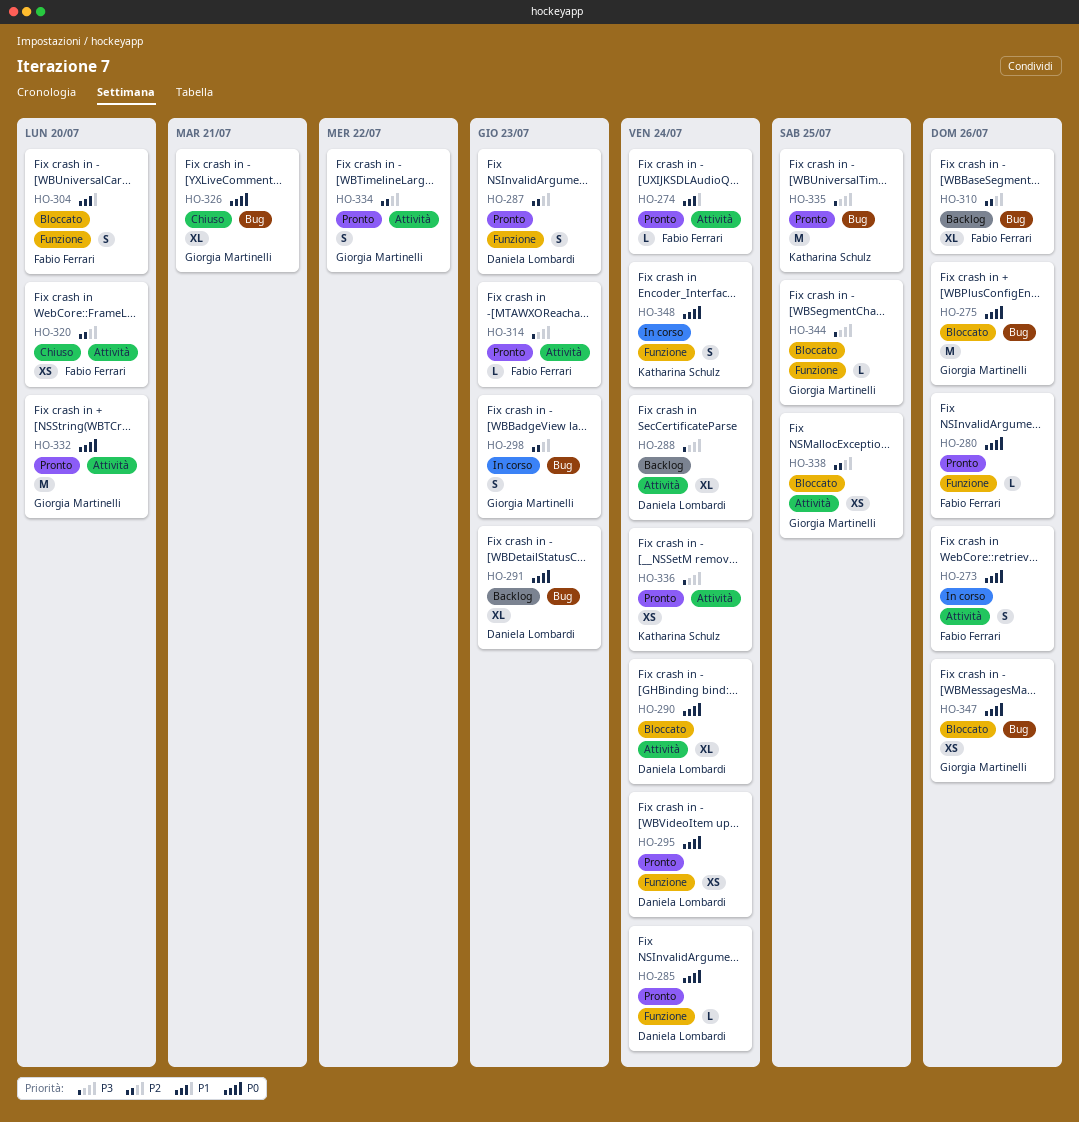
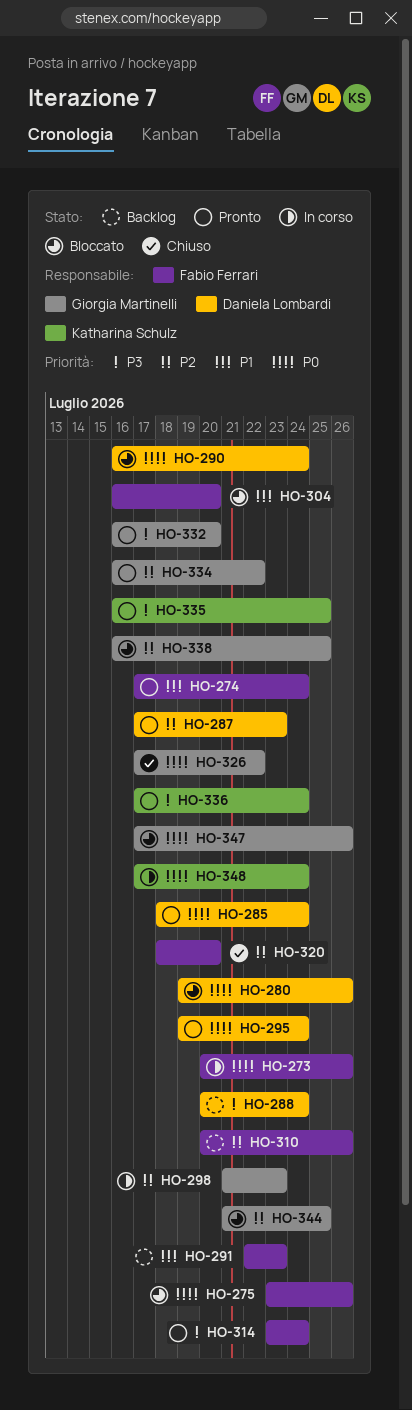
HO-275, owner: Giorgia Martinelli -> Fabio Ferrari
HO-280, status: Pronto -> Bloccato
HO-280, owner: Fabio Ferrari -> Daniela Lombardi
HO-291, owner: Daniela Lombardi -> Fabio Ferrari
HO-291, priority: P0 -> P1
HO-314, due: Jul 23 -> Jul 24
HO-326, due: Jul 21 -> Jul 22
HO-332, priority: P0 -> P3
HO-344, priority: P3 -> P2

